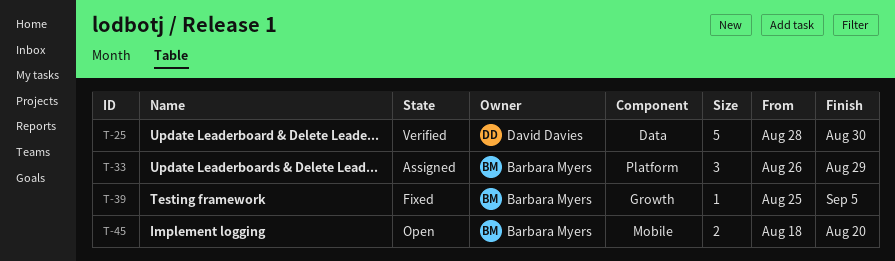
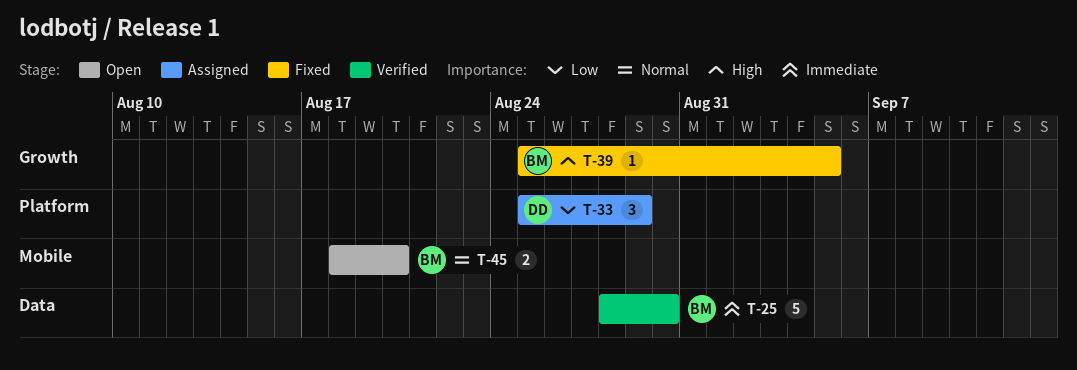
T-25, owner: David Davies -> Barbara Myers
T-33, owner: Barbara Myers -> David Davies
T-33, start: Aug 26 -> Aug 25

